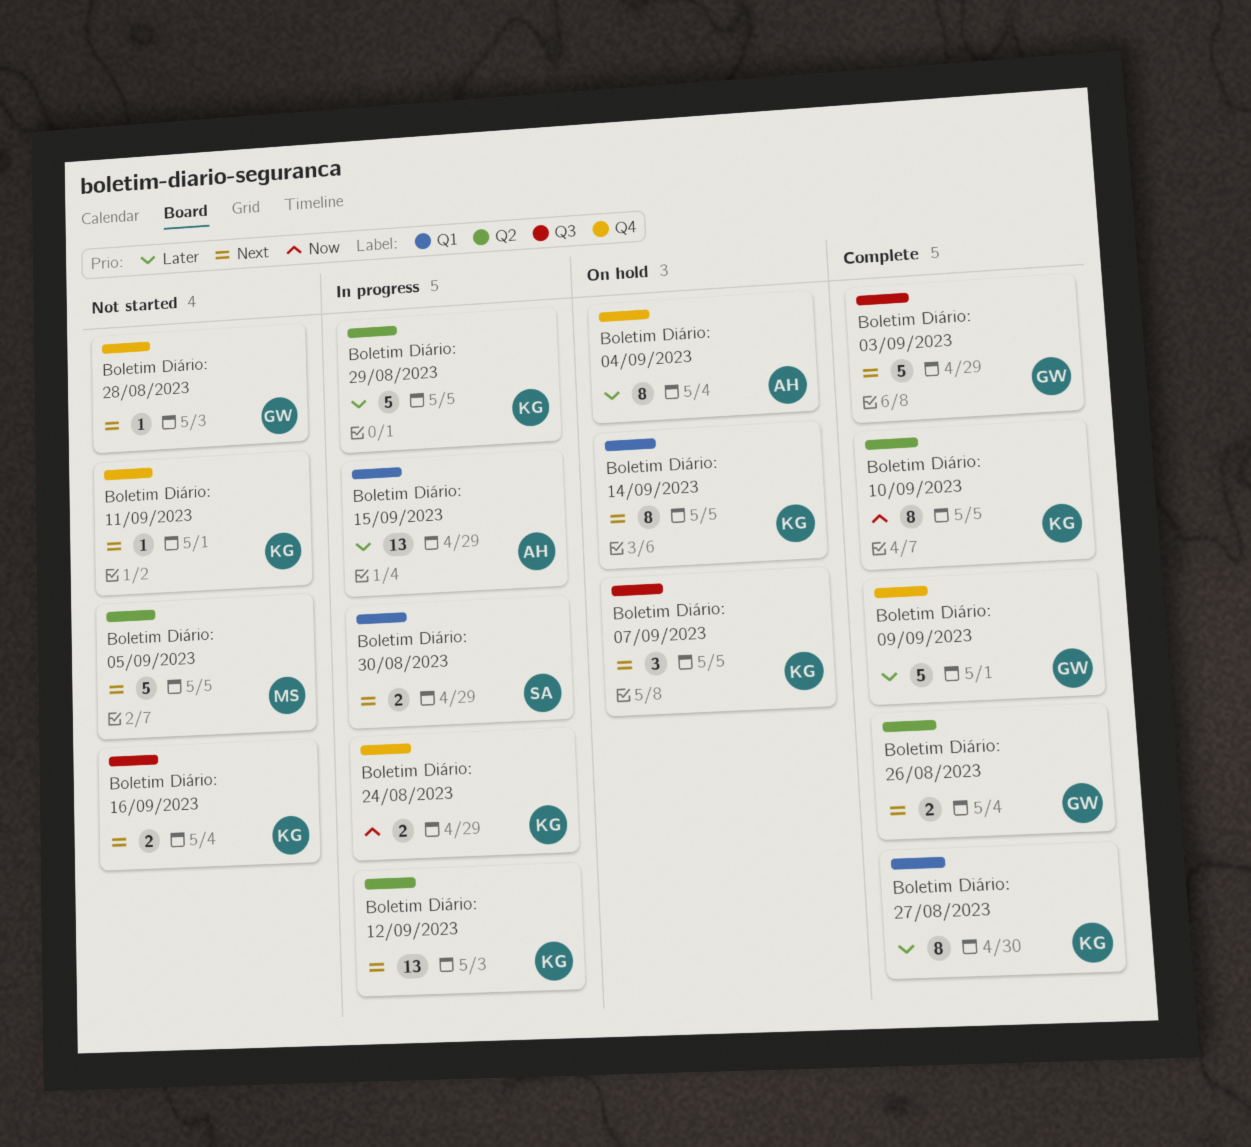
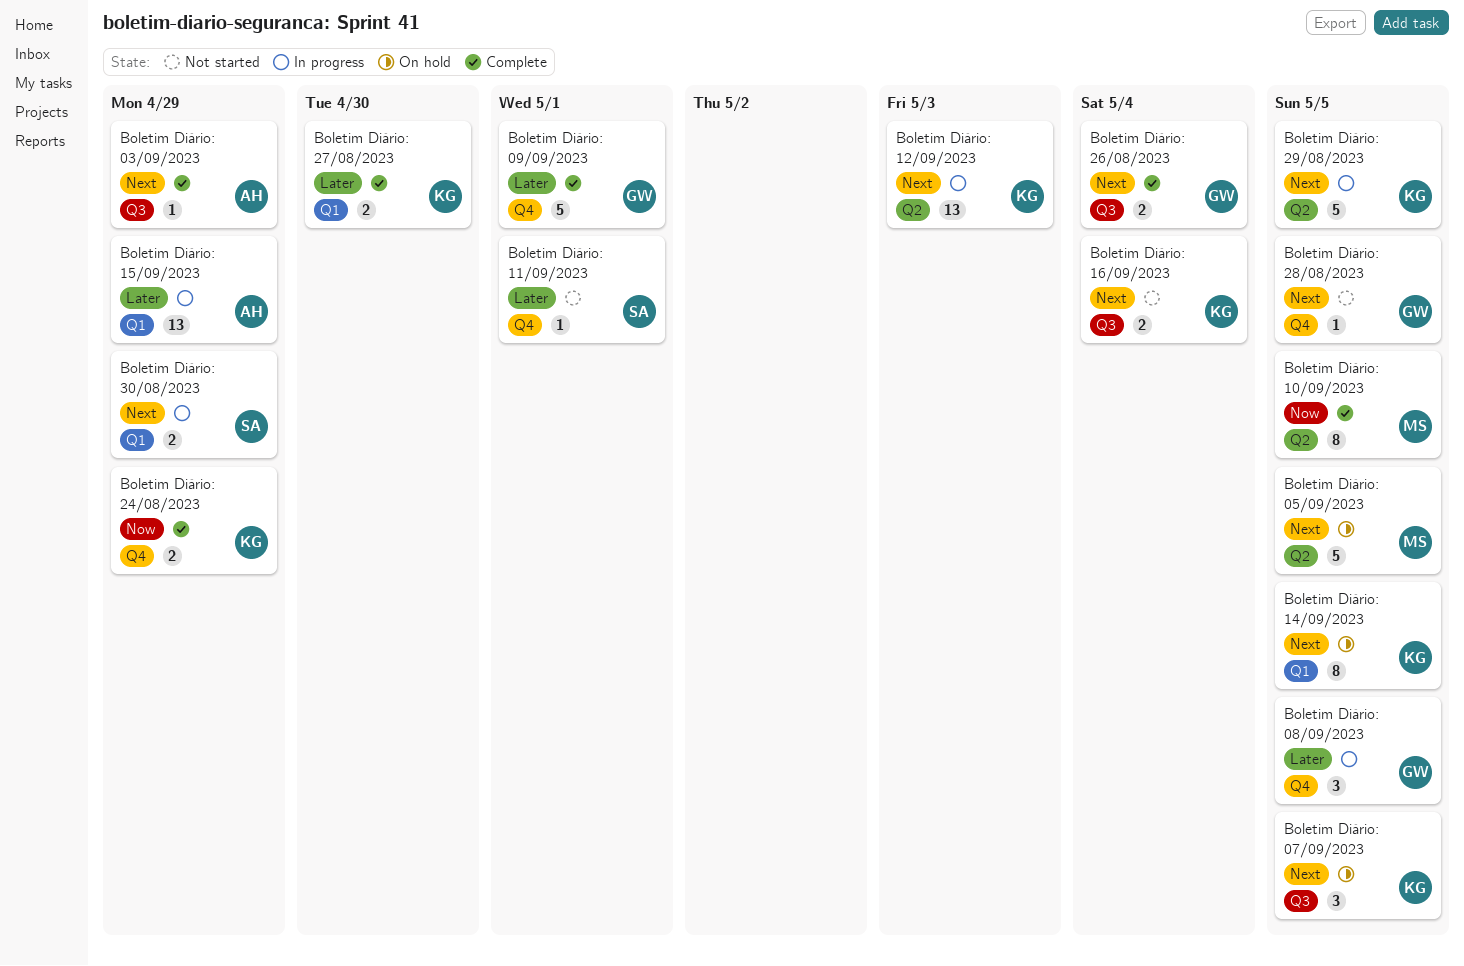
Boletim Diário: 03/09/2023, owner: GW -> AH
Boletim Diário: 03/09/2023, estimate: 5 -> 1
Boletim Diário: 04/09/2023: present -> none
Boletim Diário: 05/09/2023, status: Not started -> On hold
Boletim Diário: 08/09/2023: none -> present
Boletim Diário: 10/09/2023, owner: KG -> MS
Boletim Diário: 11/09/2023, owner: KG -> SA
Boletim Diário: 11/09/2023, priority: Next -> Later
Boletim Diário: 24/08/2023, status: In progress -> Complete
Boletim Diário: 26/08/2023, label: Q2 -> Q3
Boletim Diário: 27/08/2023, estimate: 8 -> 2
Boletim Diário: 28/08/2023, due: May 3 -> May 5
Boletim Diário: 29/08/2023, priority: Later -> Next

